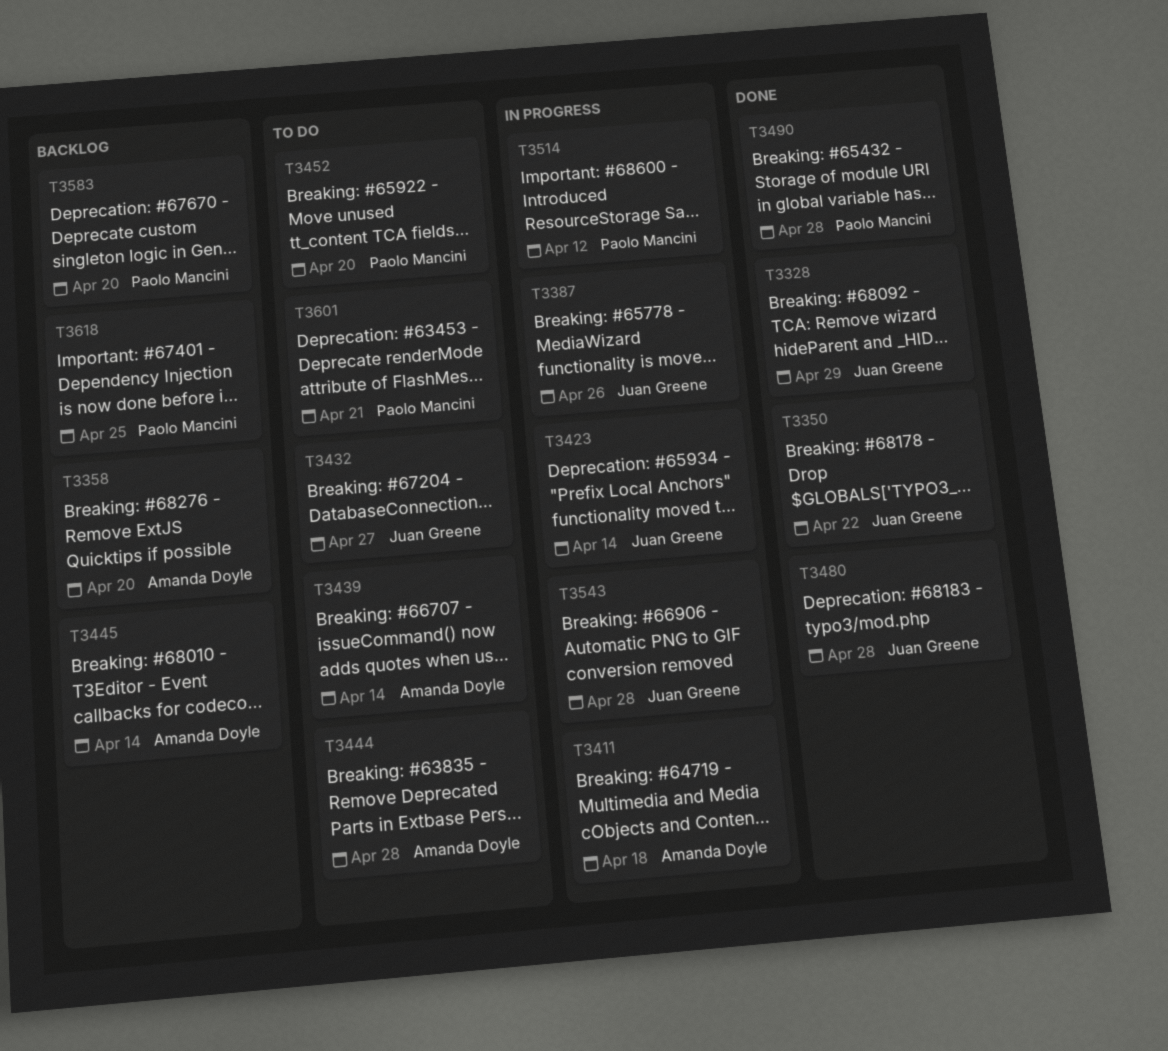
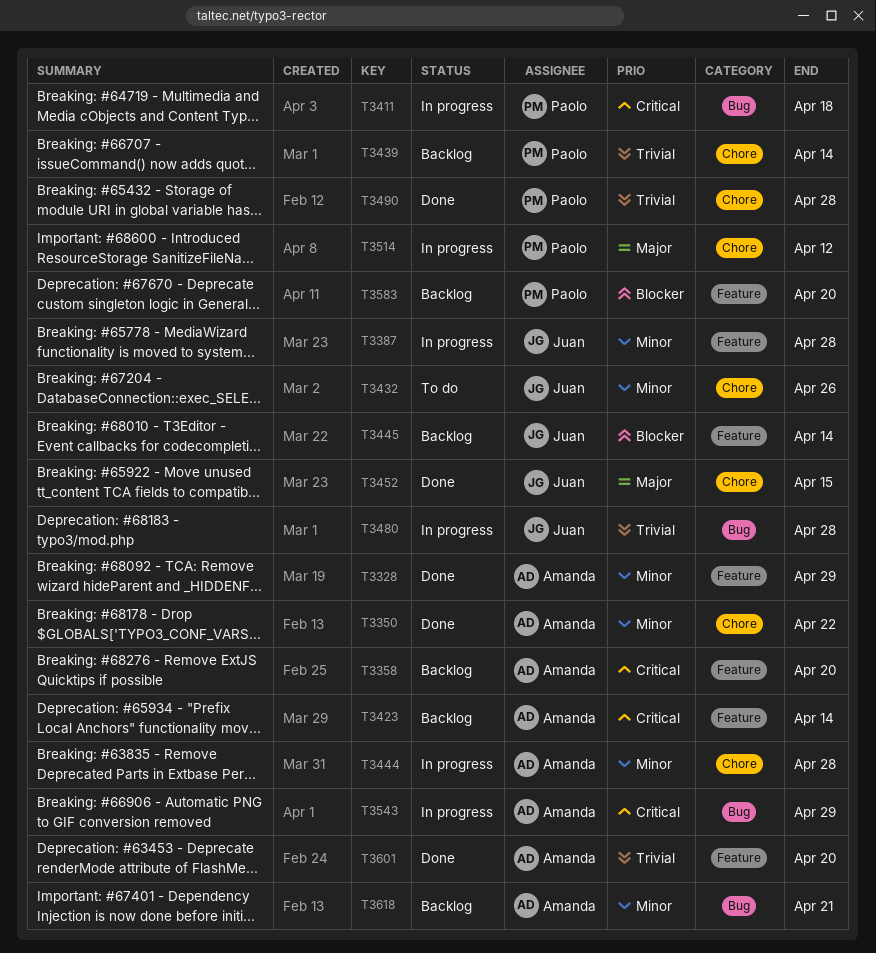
T3328, owner: Juan Greene -> Amanda Doyle
T3350, owner: Juan Greene -> Amanda Doyle
T3387, due: Apr 26 -> Apr 28
T3411, owner: Amanda Doyle -> Paolo Mancini
T3423, status: In progress -> Backlog
T3423, owner: Juan Greene -> Amanda Doyle
T3432, due: Apr 27 -> Apr 26
T3439, status: To do -> Backlog
T3439, owner: Amanda Doyle -> Paolo Mancini
T3444, status: To do -> In progress
T3445, owner: Amanda Doyle -> Juan Greene
T3452, status: To do -> Done
T3452, owner: Paolo Mancini -> Juan Greene
T3452, due: Apr 20 -> Apr 15
T3480, status: Done -> In progress
T3543, owner: Juan Greene -> Amanda Doyle
T3543, due: Apr 28 -> Apr 29
T3601, status: To do -> Done
T3601, owner: Paolo Mancini -> Amanda Doyle
T3601, due: Apr 21 -> Apr 20
T3618, owner: Paolo Mancini -> Amanda Doyle
T3618, due: Apr 25 -> Apr 21

